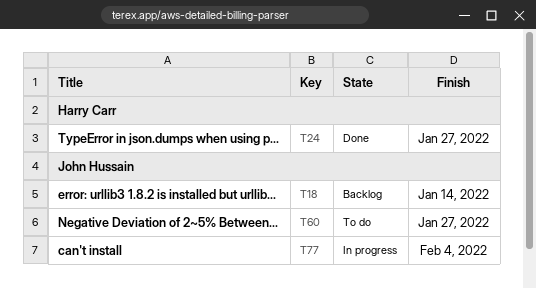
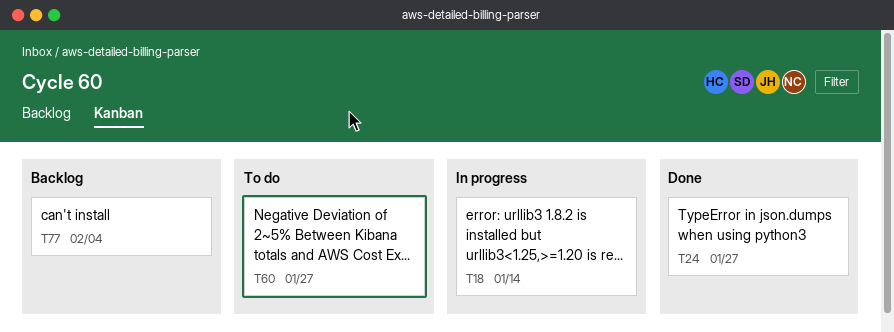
T18, status: Backlog -> In progress
T77, status: In progress -> Backlog

